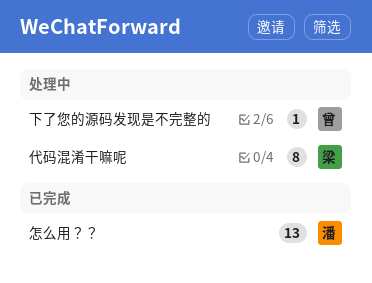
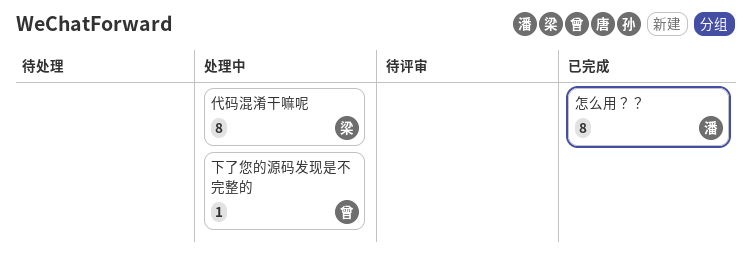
怎么用？？, estimate: 13 -> 8

